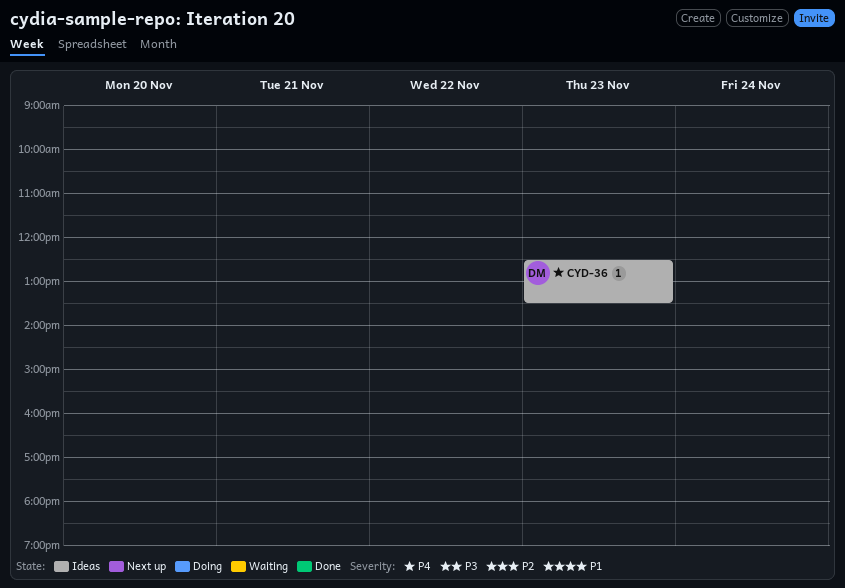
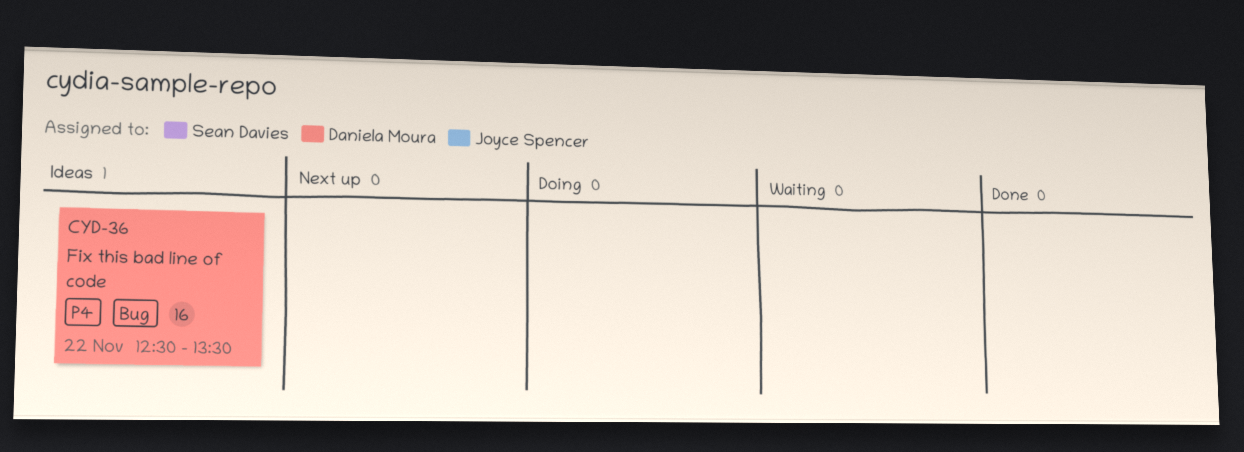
CYD-36, estimate: 1 -> 16
CYD-36, day: Nov 23 -> Nov 22

